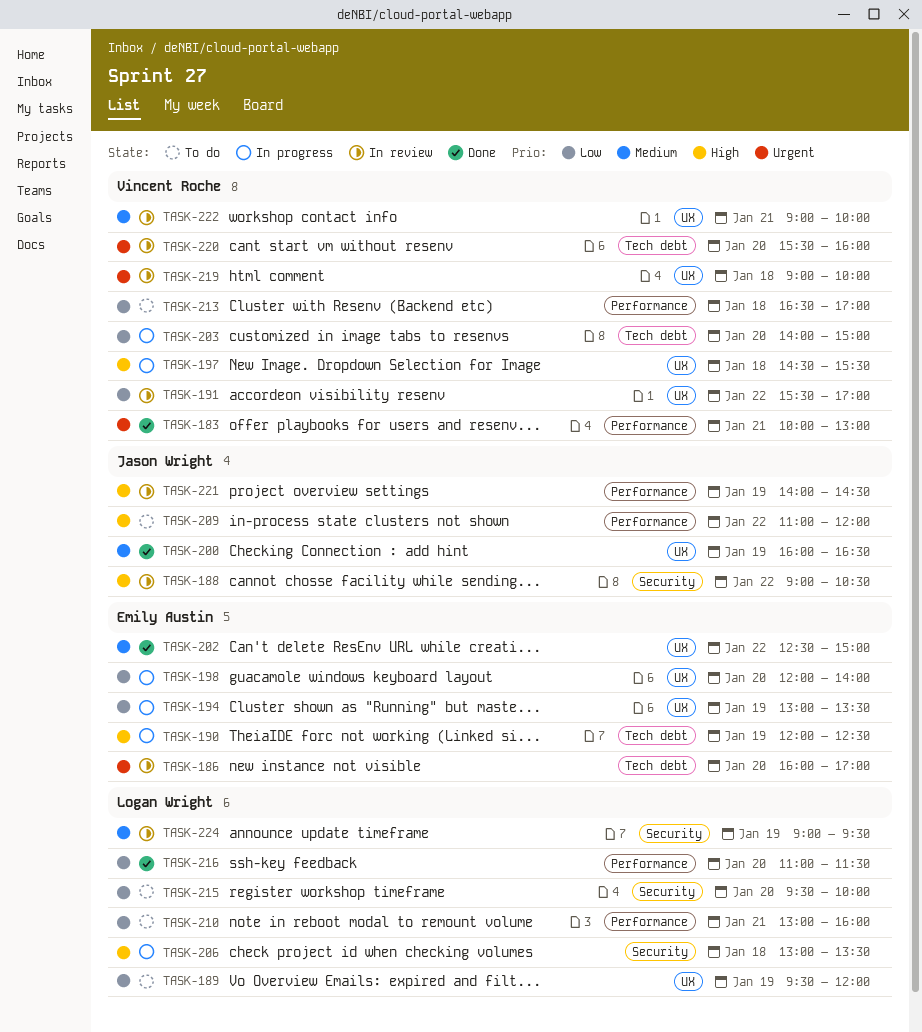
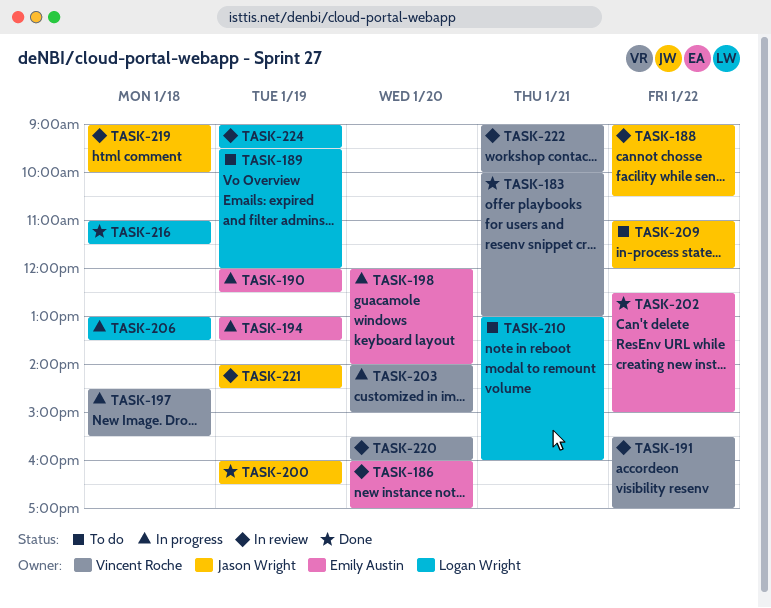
TASK-213: present -> none
TASK-215: present -> none
TASK-216, day: Jan 20 -> Jan 18
TASK-219, owner: Vincent Roche -> Jason Wright

